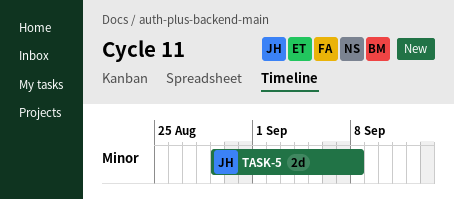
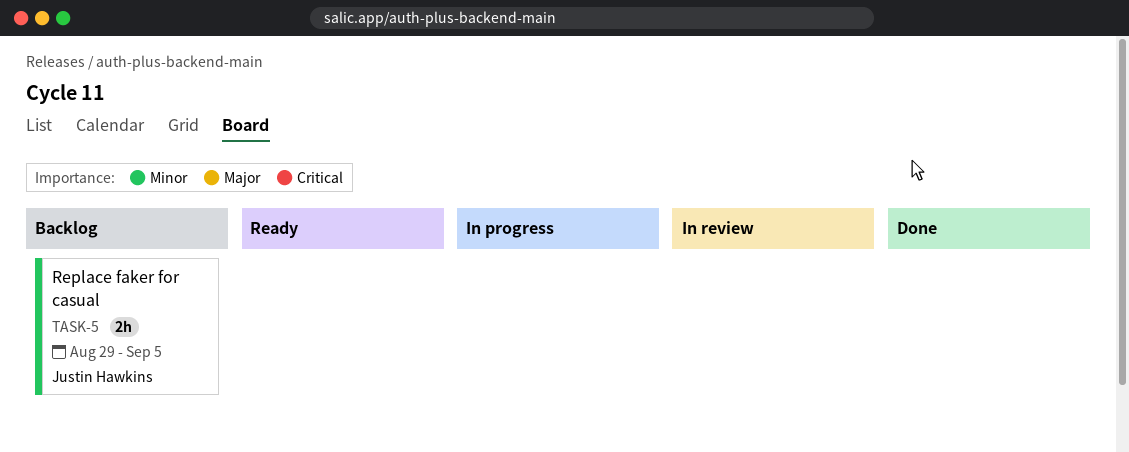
TASK-5, estimate: 2d -> 2h
TASK-5, due: Sep 8 -> Sep 5

